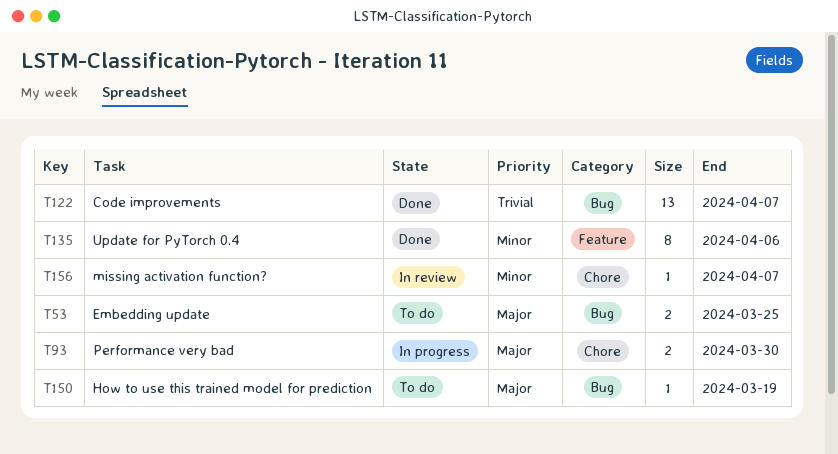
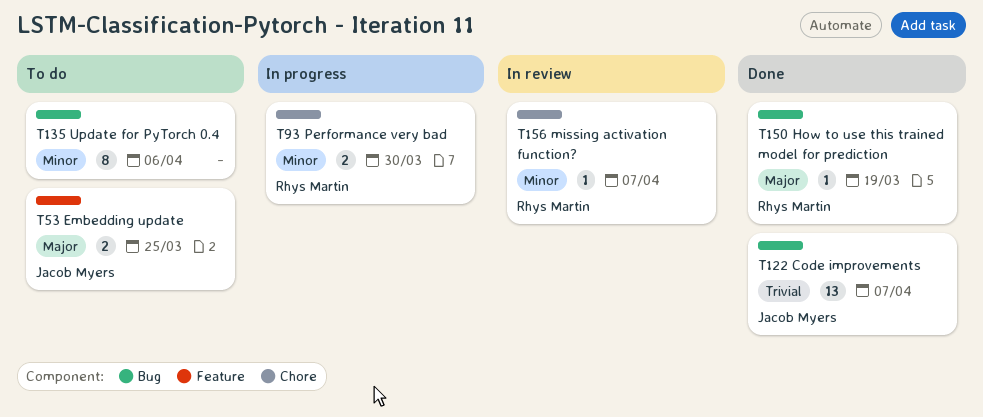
T53, label: Bug -> Feature
T93, priority: Major -> Minor
T135, status: Done -> To do
T135, label: Feature -> Bug
T150, status: To do -> Done

